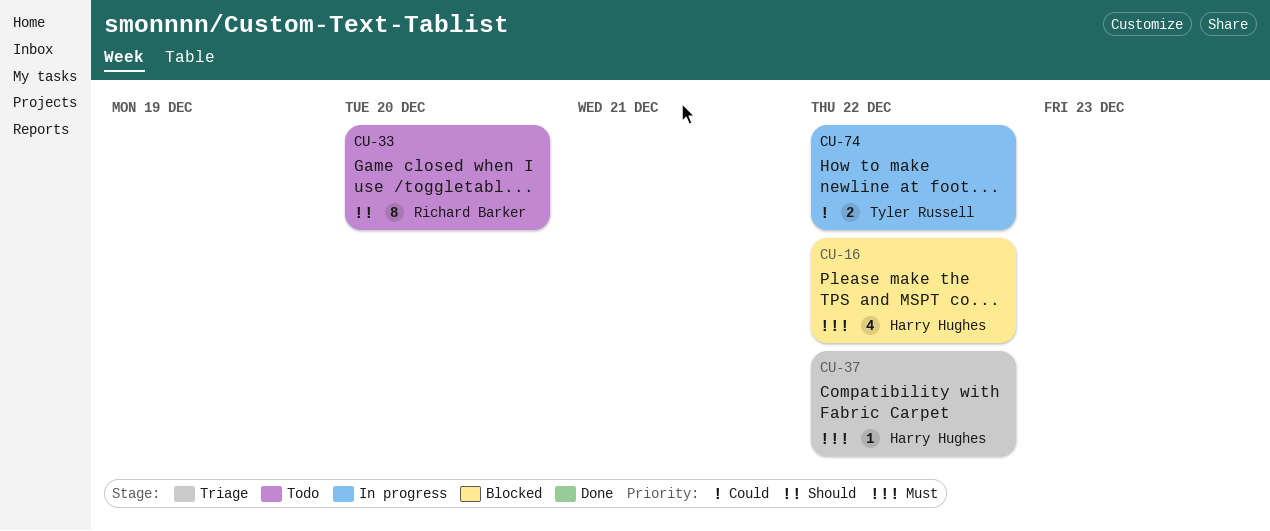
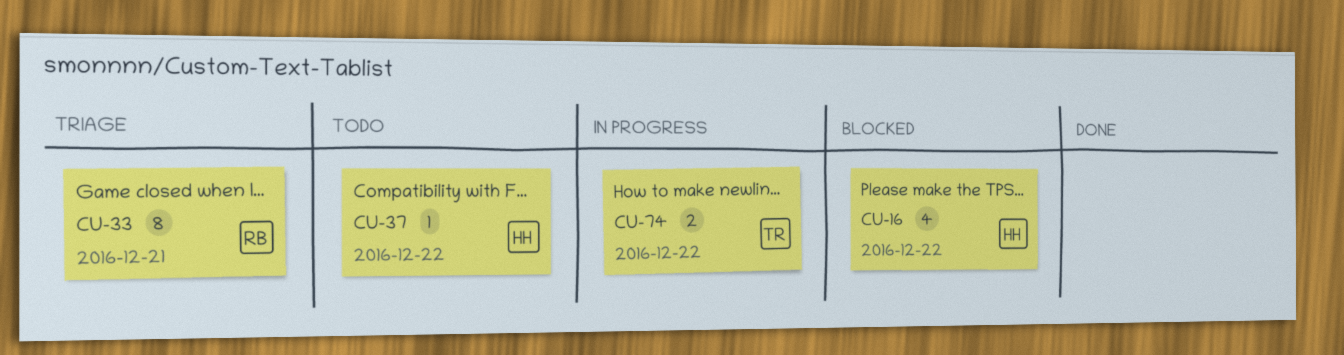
CU-33, status: Todo -> Triage
CU-33, due: Dec 20 -> Dec 21
CU-37, status: Triage -> Todo

